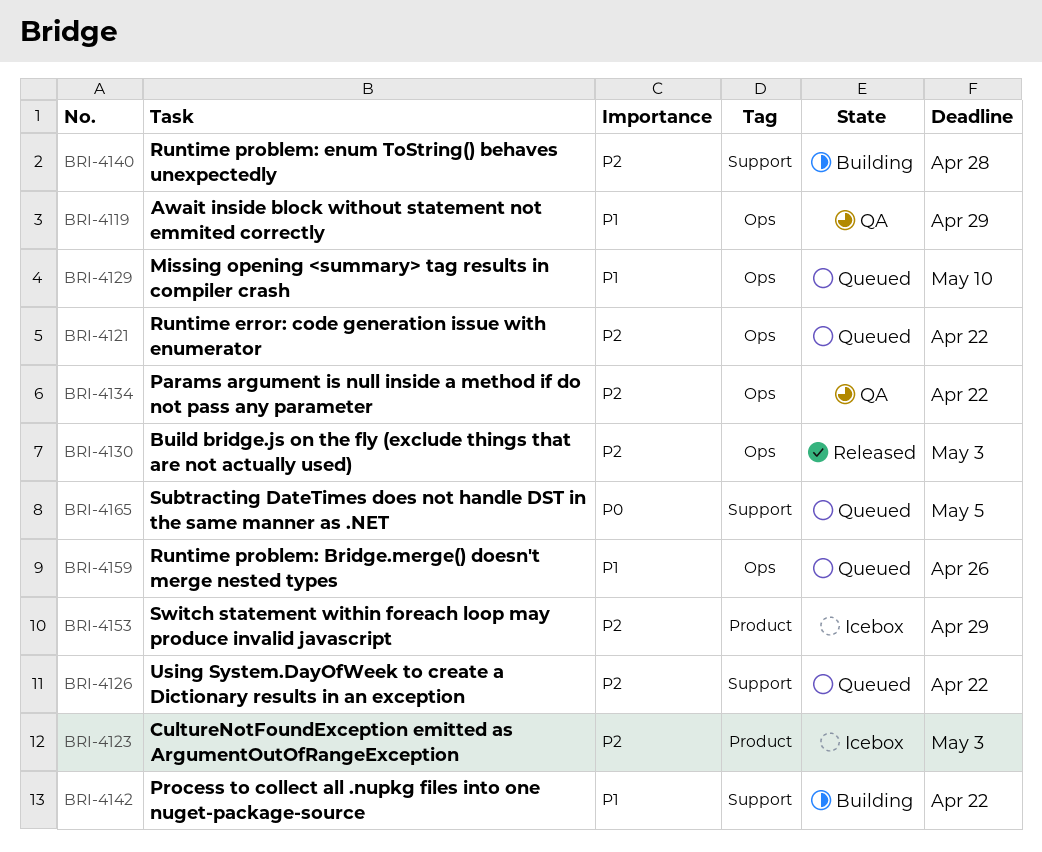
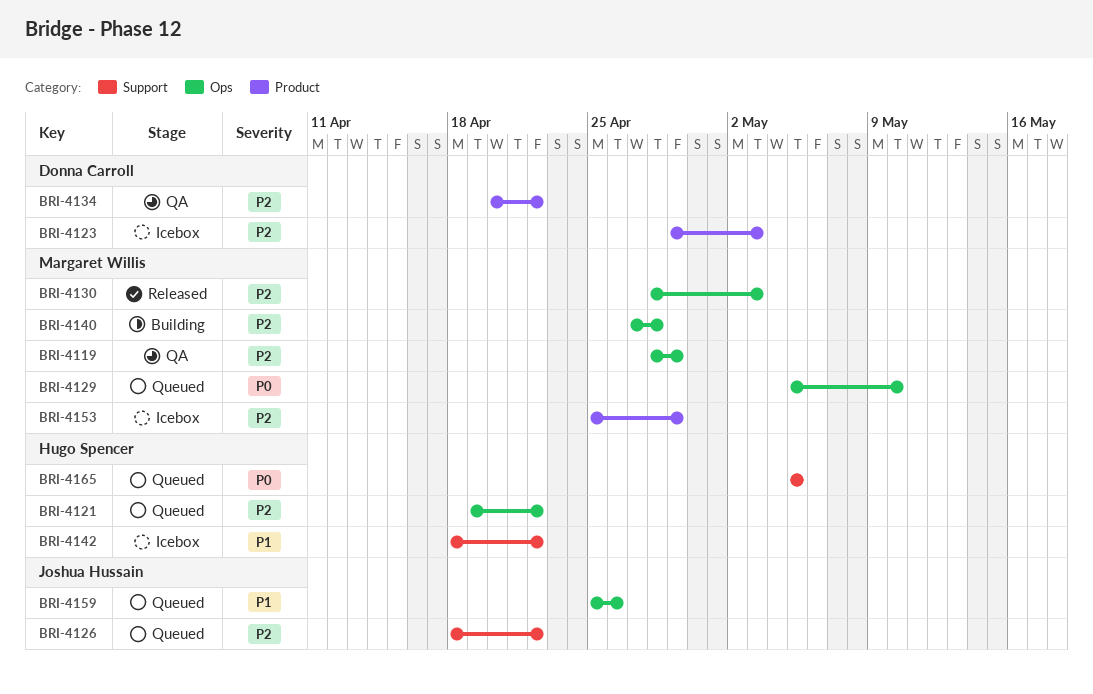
BRI-4119, priority: P1 -> P2
BRI-4129, priority: P1 -> P0
BRI-4134, label: Ops -> Product
BRI-4140, label: Support -> Ops
BRI-4142, status: Building -> Icebox

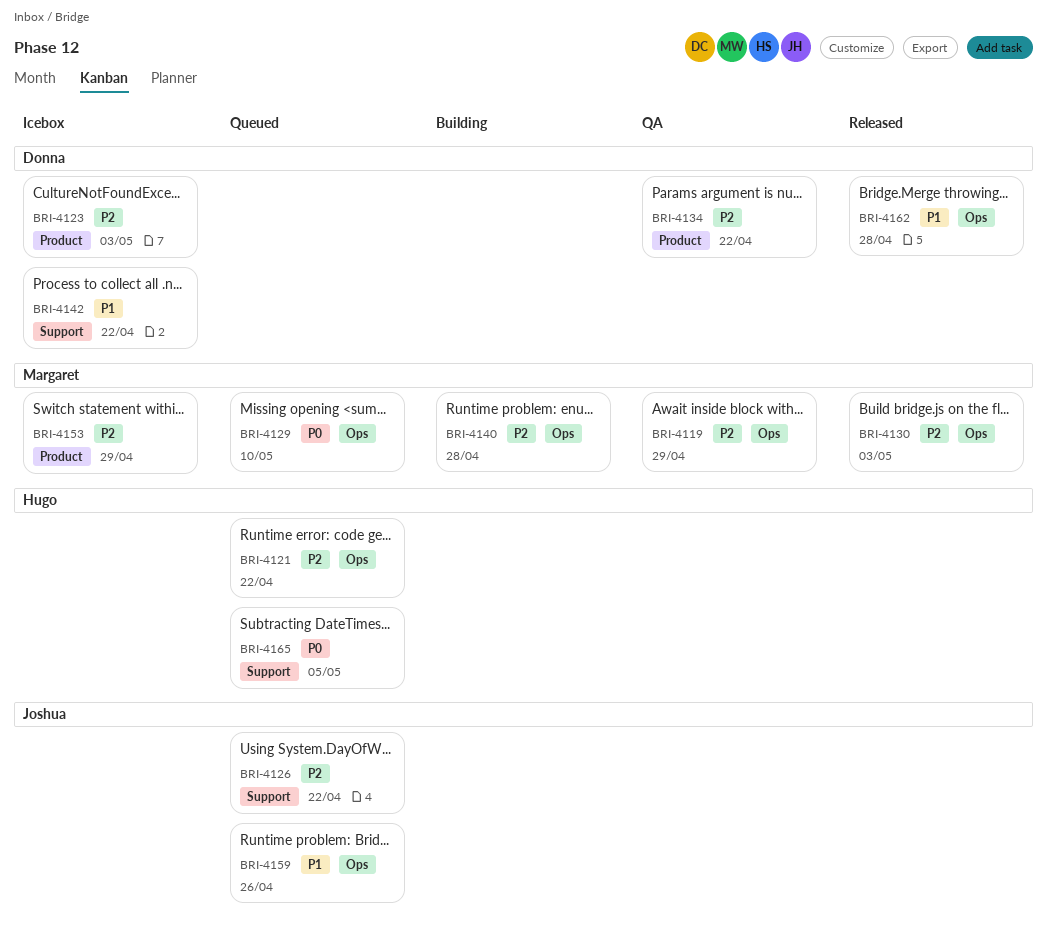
BRI-4142, owner: Hugo Spencer -> Donna Carroll
BRI-4162: none -> present

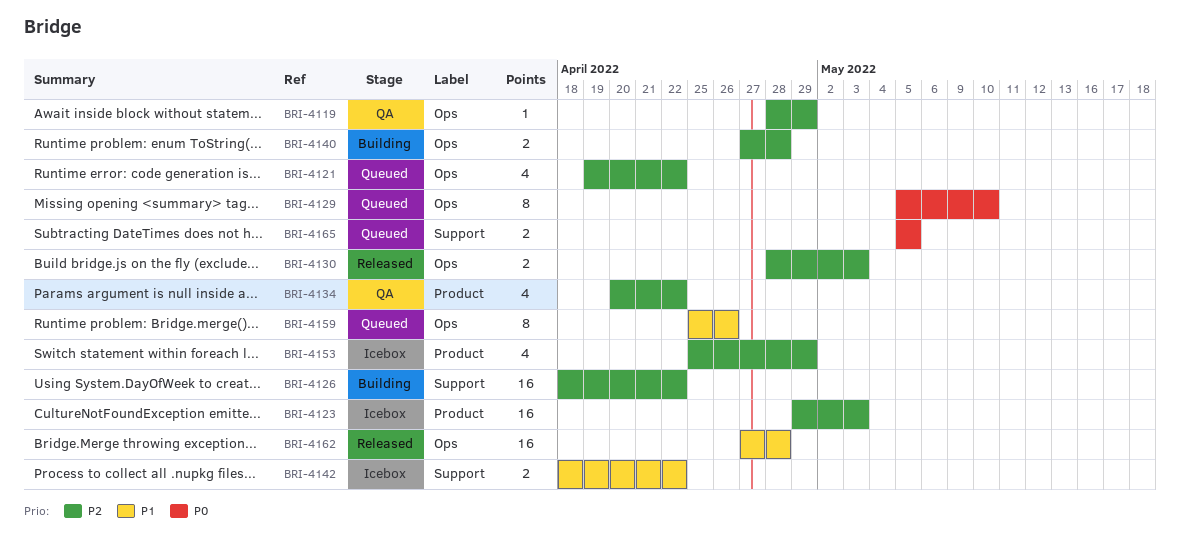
BRI-4126, status: Queued -> Building

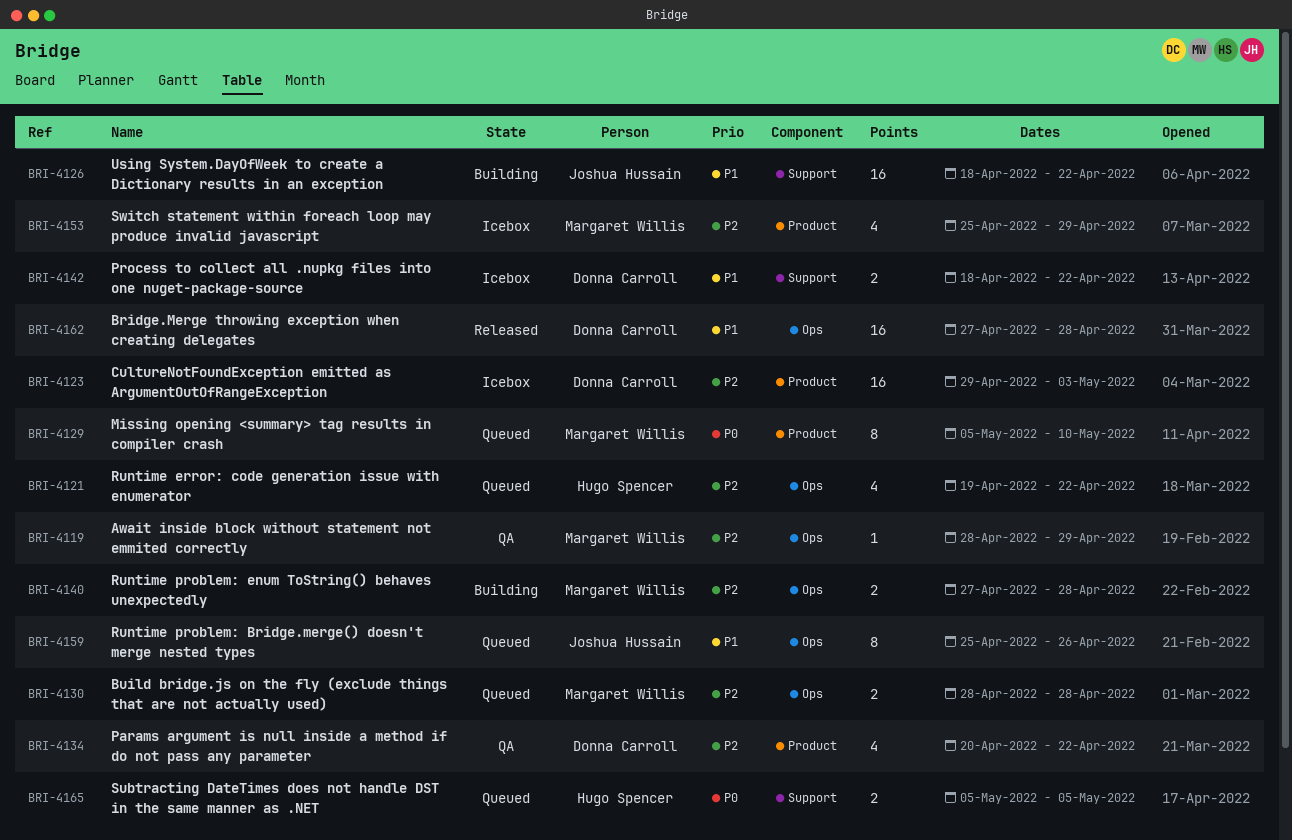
BRI-4126, priority: P2 -> P1
BRI-4129, label: Ops -> Product
BRI-4130, status: Released -> Queued
BRI-4130, due: May 3 -> Apr 28

